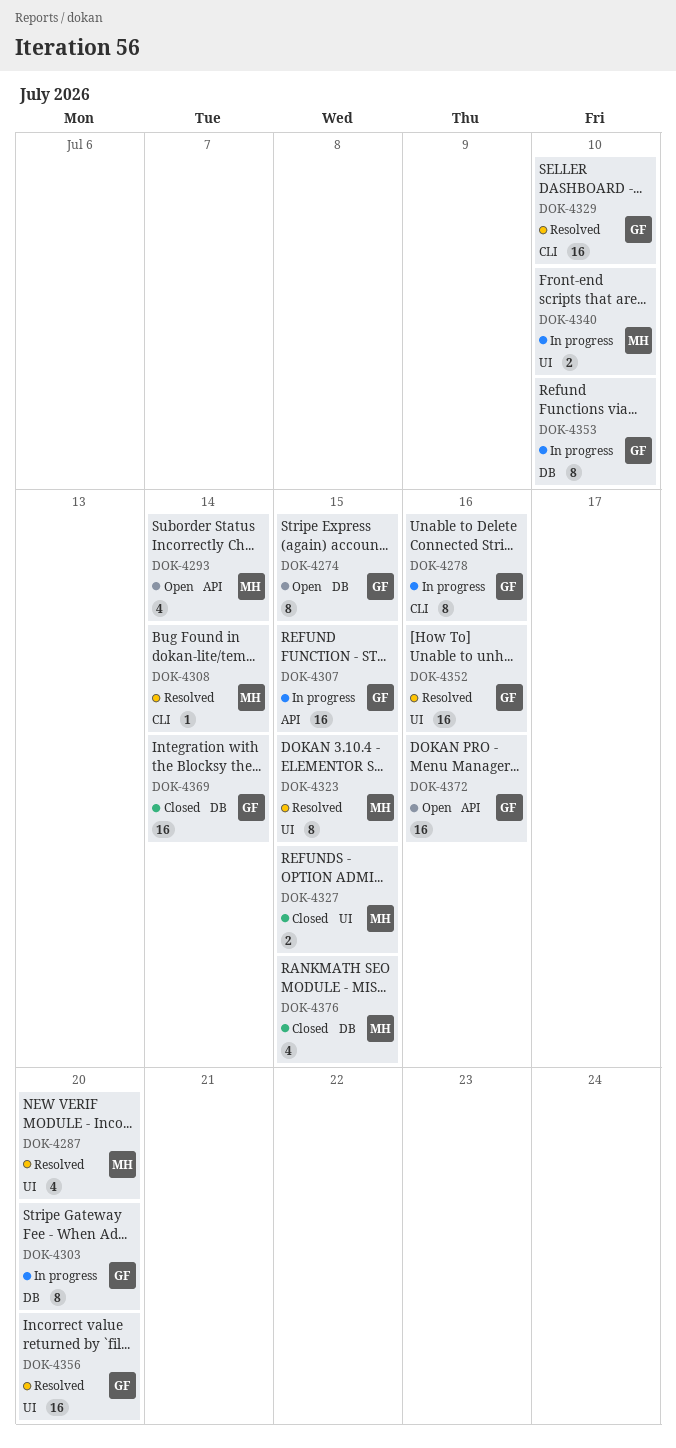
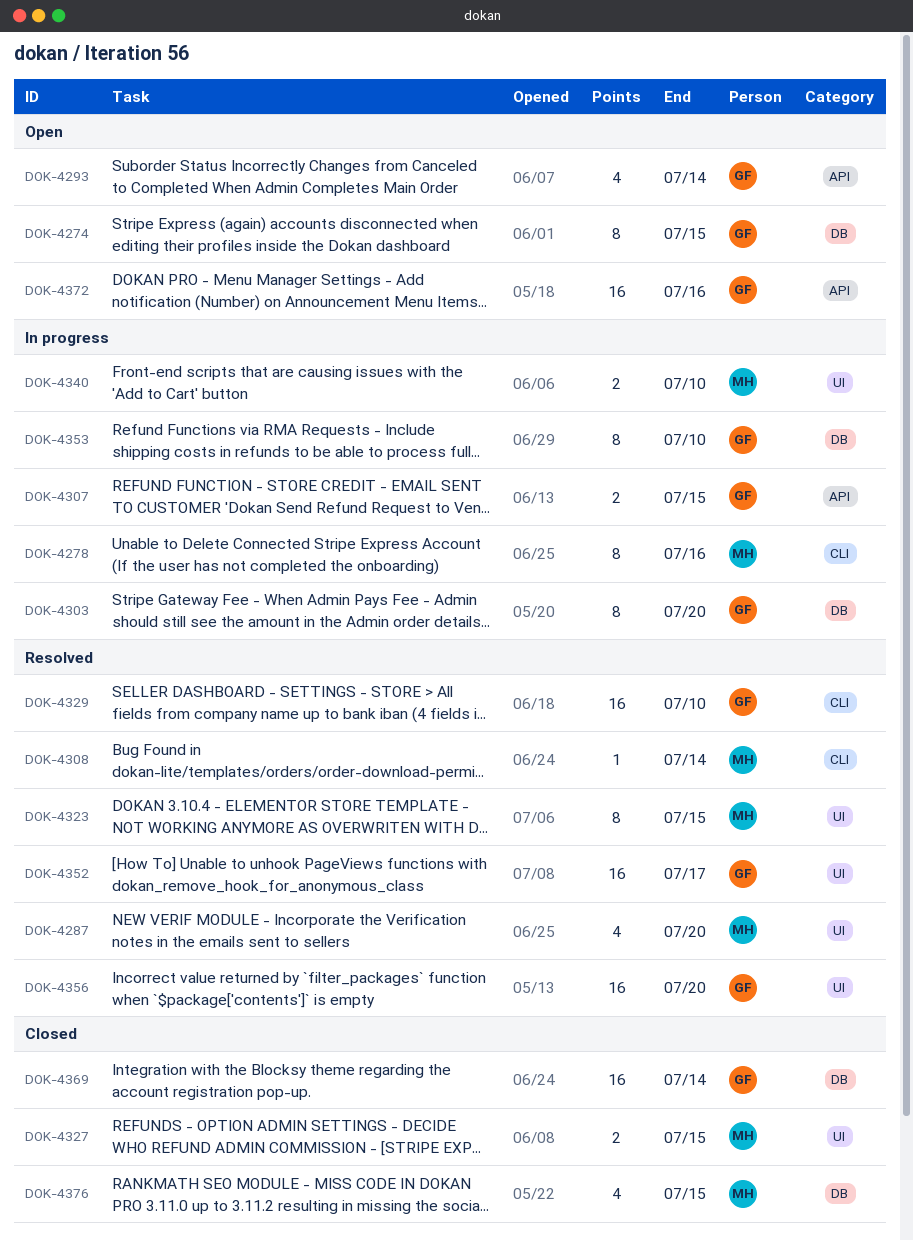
DOK-4278, owner: GF -> MH
DOK-4293, owner: MH -> GF
DOK-4307, estimate: 16 -> 2
DOK-4352, due: Jul 16 -> Jul 17

